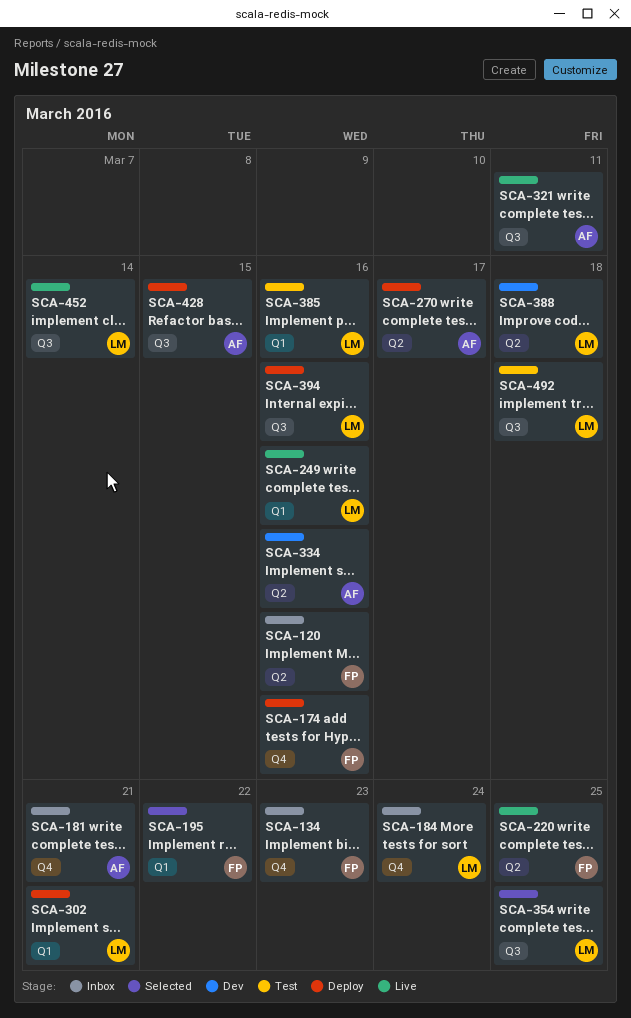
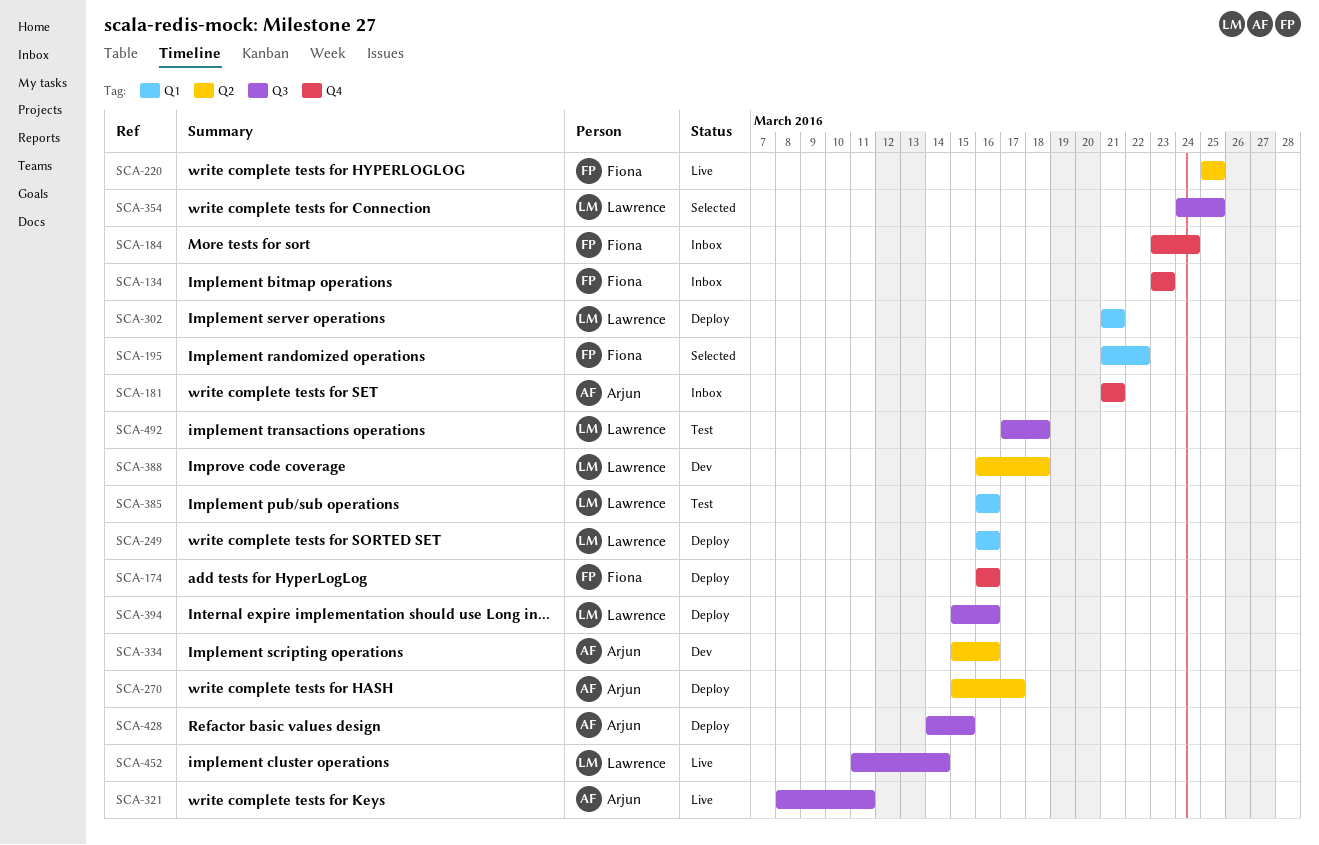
SCA-120: present -> none
SCA-184, owner: Lawrence -> Fiona
SCA-249, status: Live -> Deploy

